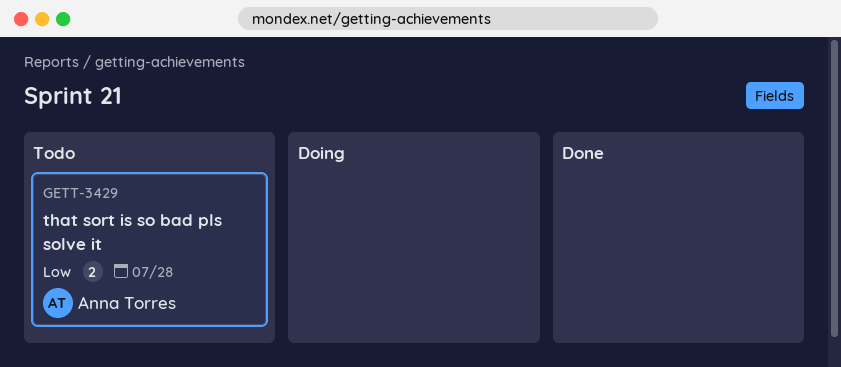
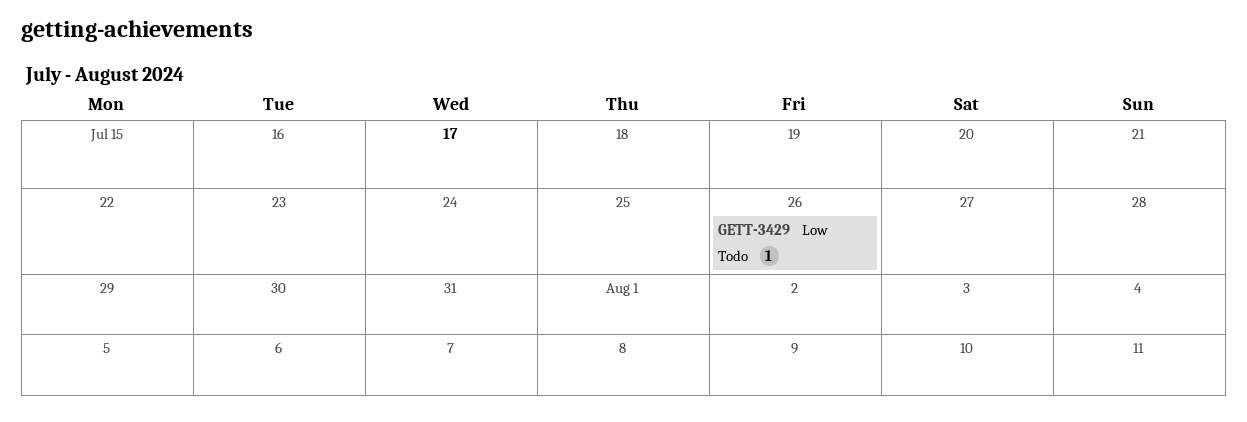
GETT-3429, estimate: 2 -> 1
GETT-3429, due: Jul 28 -> Jul 26

